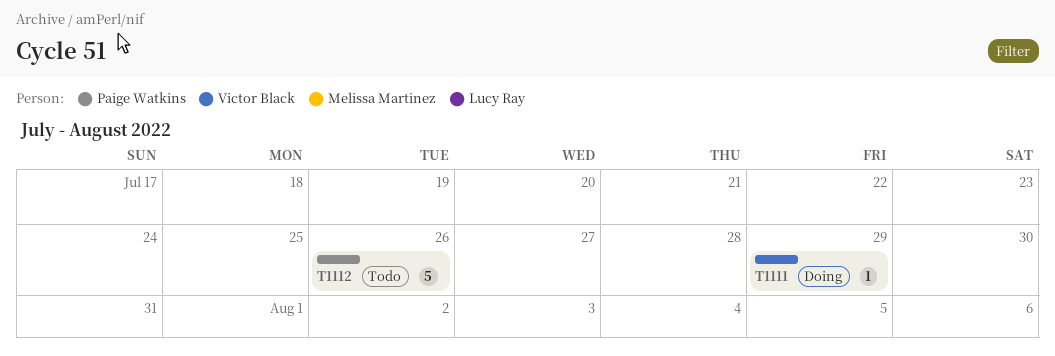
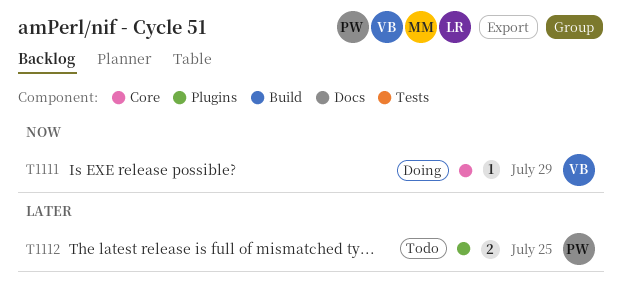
T1112, estimate: 5 -> 2
T1112, due: Jul 26 -> Jul 25

